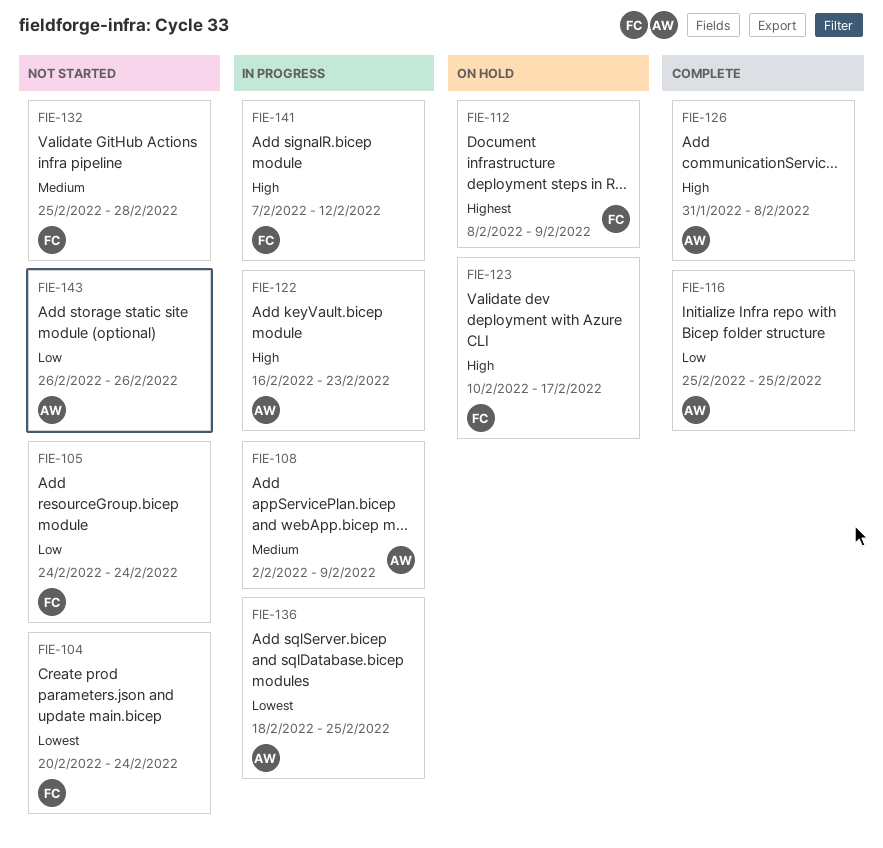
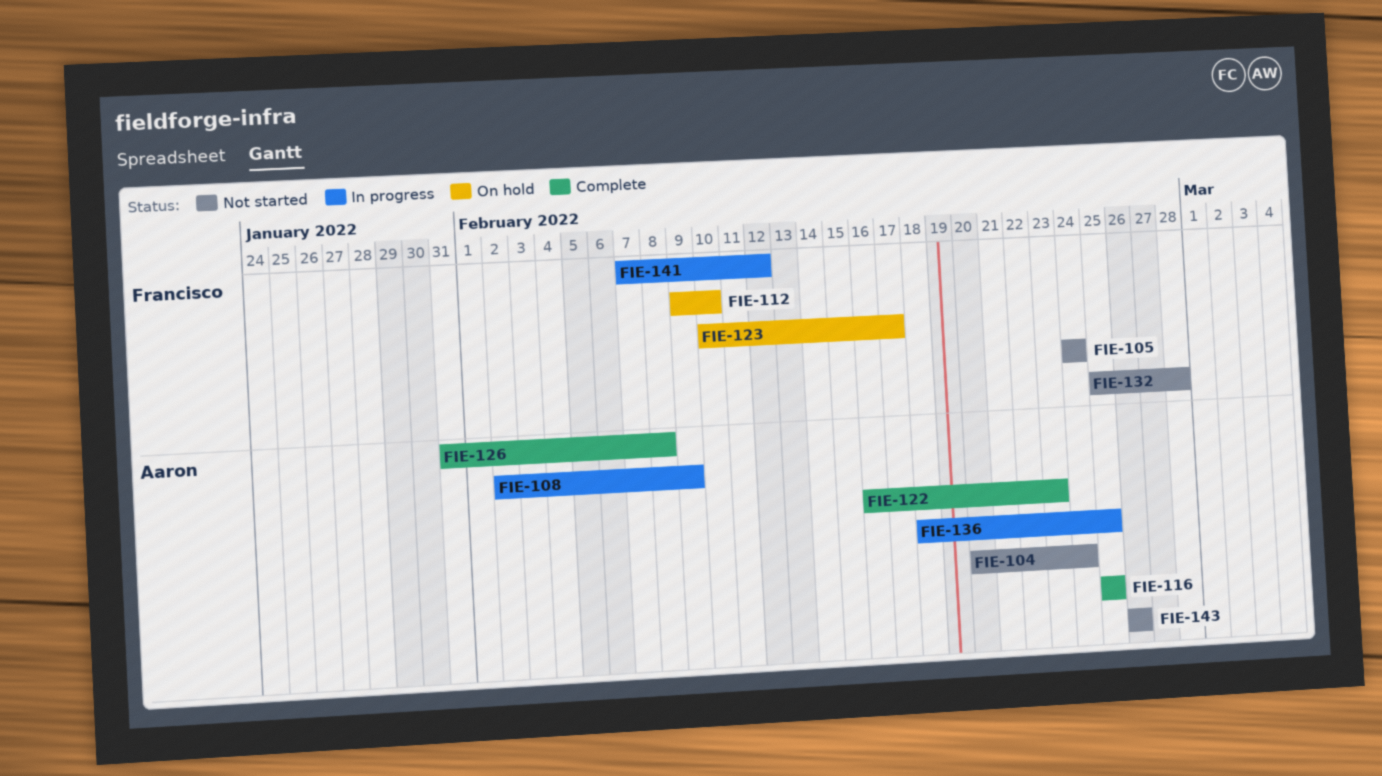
FIE-104, owner: Francisco -> Aaron
FIE-112, start: Feb 8 -> Feb 9
FIE-112, due: Feb 9 -> Feb 10
FIE-122, status: In progress -> Complete

